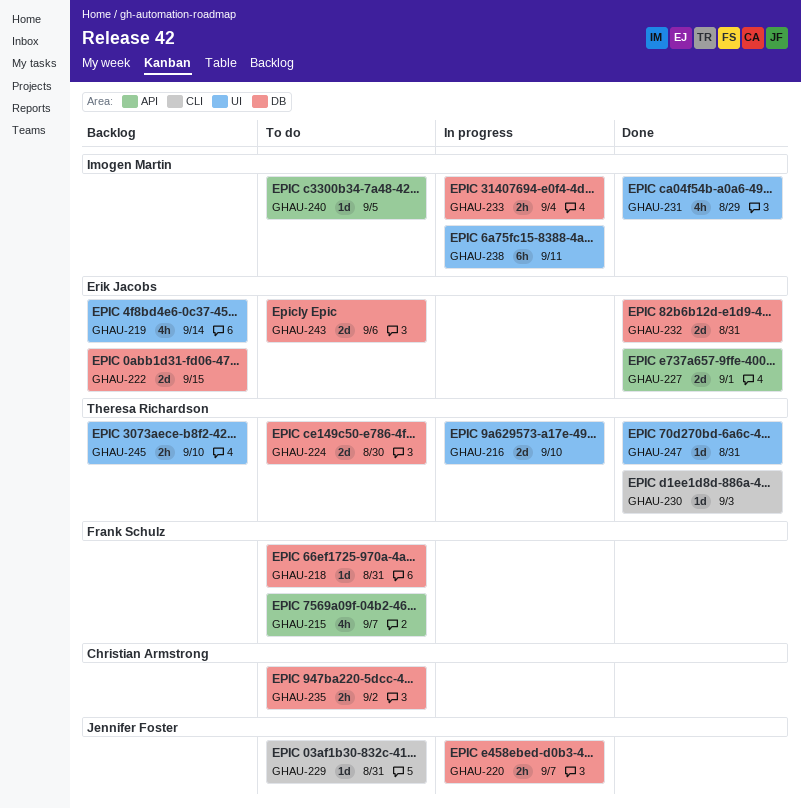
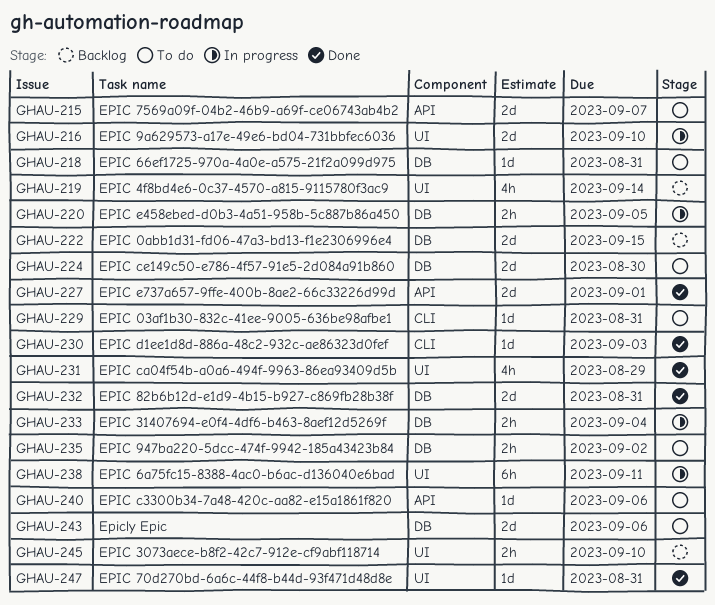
GHAU-215, estimate: 4h -> 2d
GHAU-220, due: Sep 7 -> Sep 5
GHAU-240, due: Sep 5 -> Sep 6

